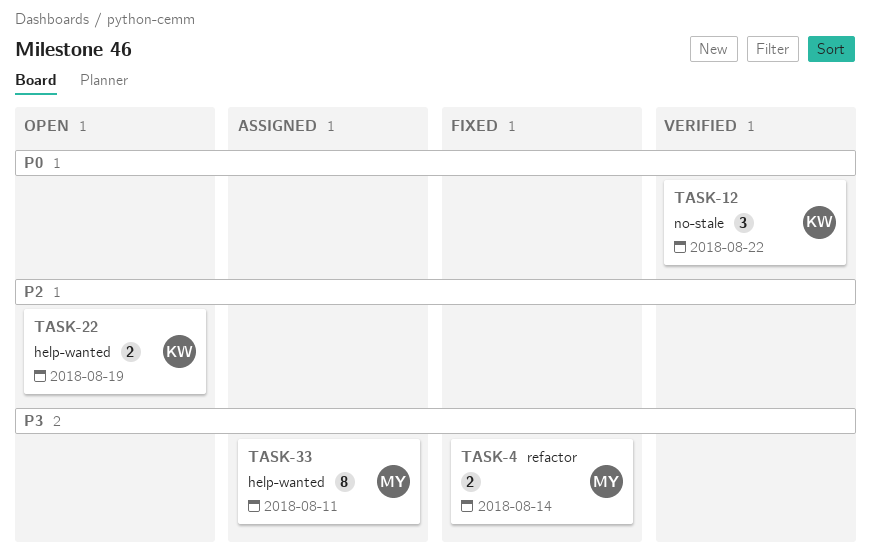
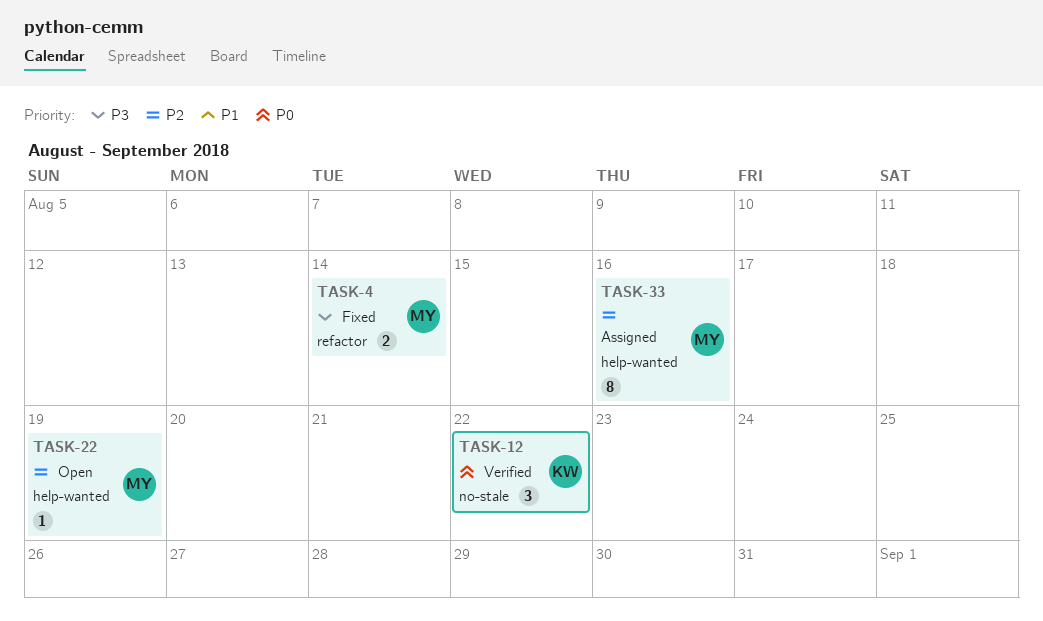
TASK-22, owner: KW -> MY
TASK-22, estimate: 2 -> 1
TASK-33, priority: P3 -> P2
TASK-33, due: Aug 11 -> Aug 16

